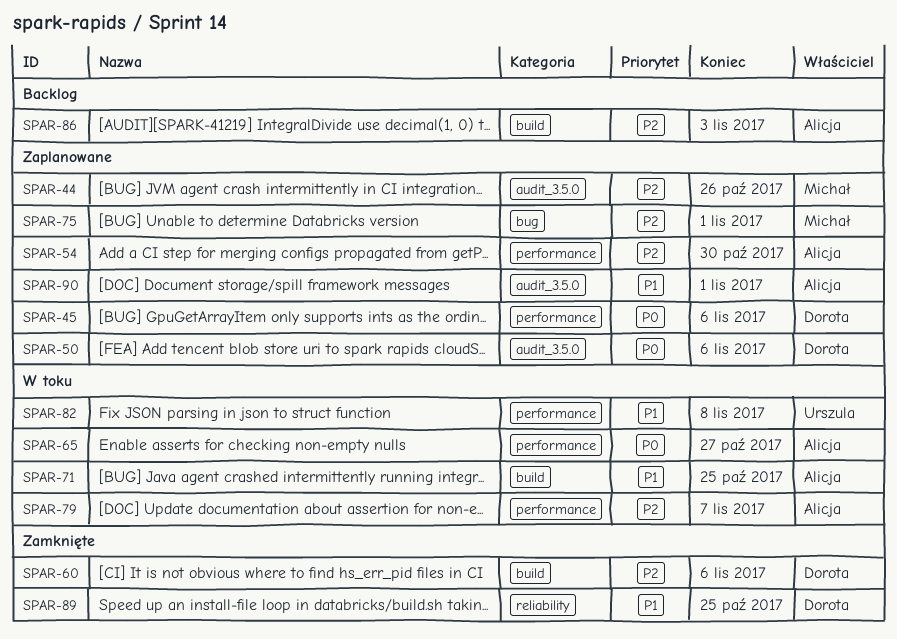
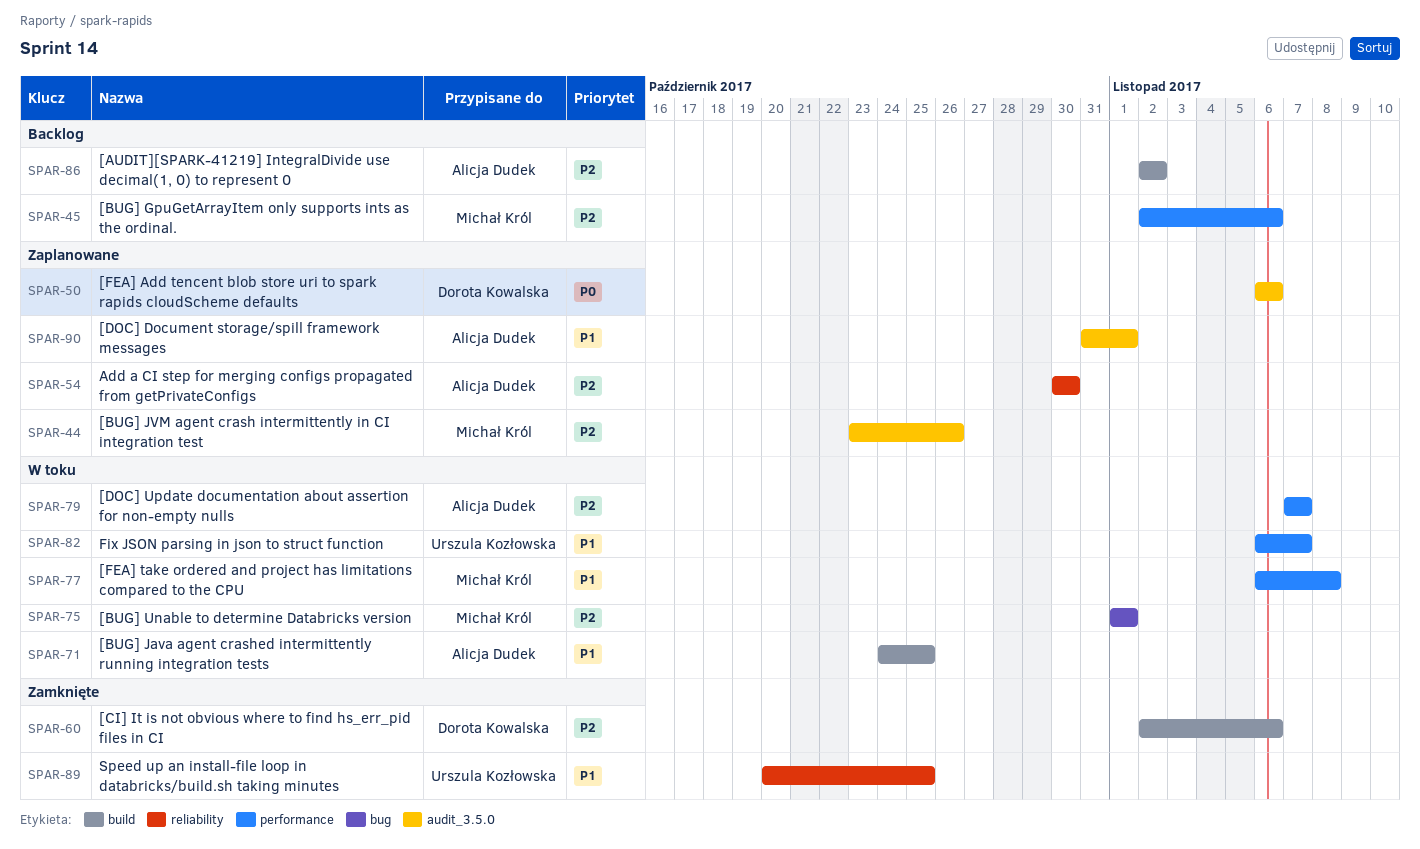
SPAR-45, status: Zaplanowane -> Backlog
SPAR-45, owner: Dorota Kowalska -> Michał Król
SPAR-45, priority: P0 -> P2
SPAR-54, label: performance -> reliability
SPAR-65: present -> none
SPAR-75, status: Zaplanowane -> W toku
SPAR-77: none -> present
SPAR-82, due: Nov 8 -> Nov 7
SPAR-86, due: Nov 3 -> Nov 2
SPAR-89, owner: Dorota Kowalska -> Urszula Kozłowska

